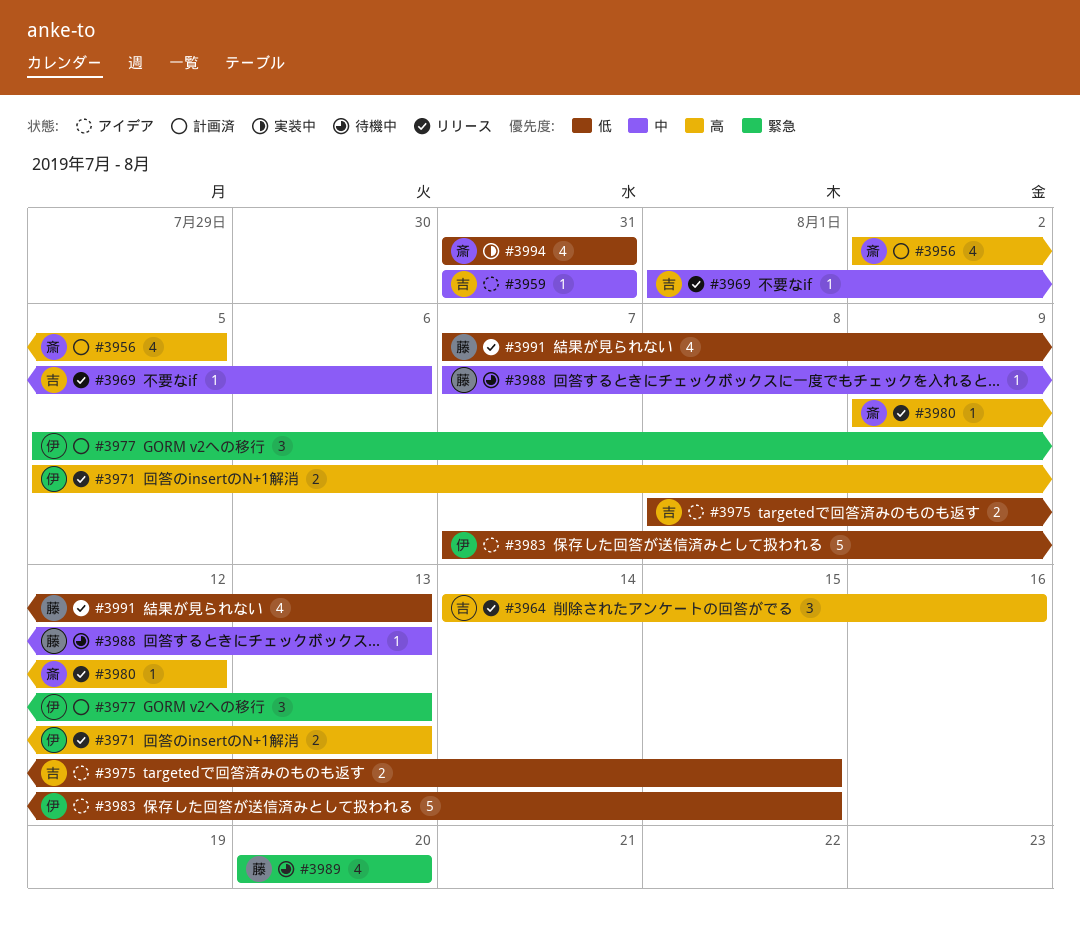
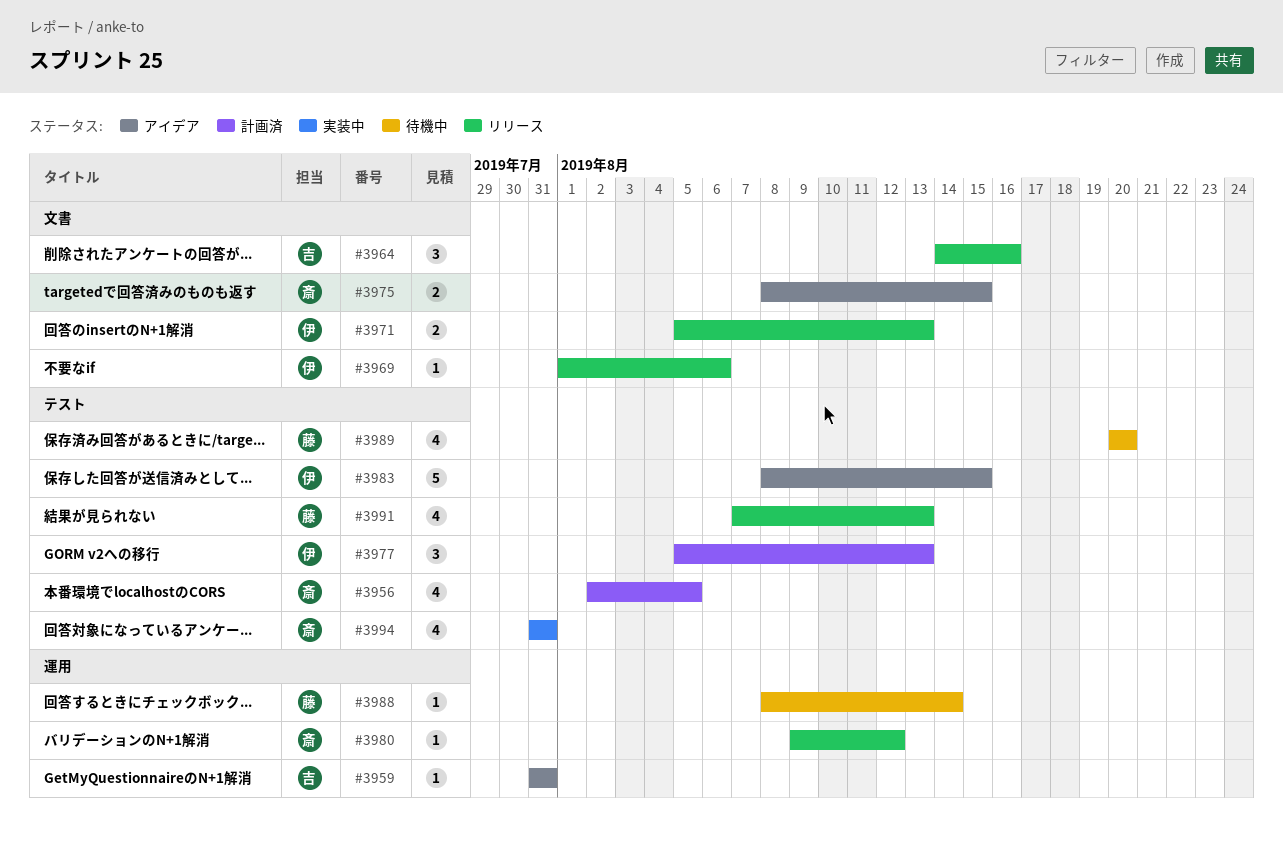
#3969, owner: 吉 -> 伊
#3975, owner: 吉 -> 斎
#3983, start: Aug 7 -> Aug 8
#3988, start: Aug 7 -> Aug 8
#3988, due: Aug 13 -> Aug 14

